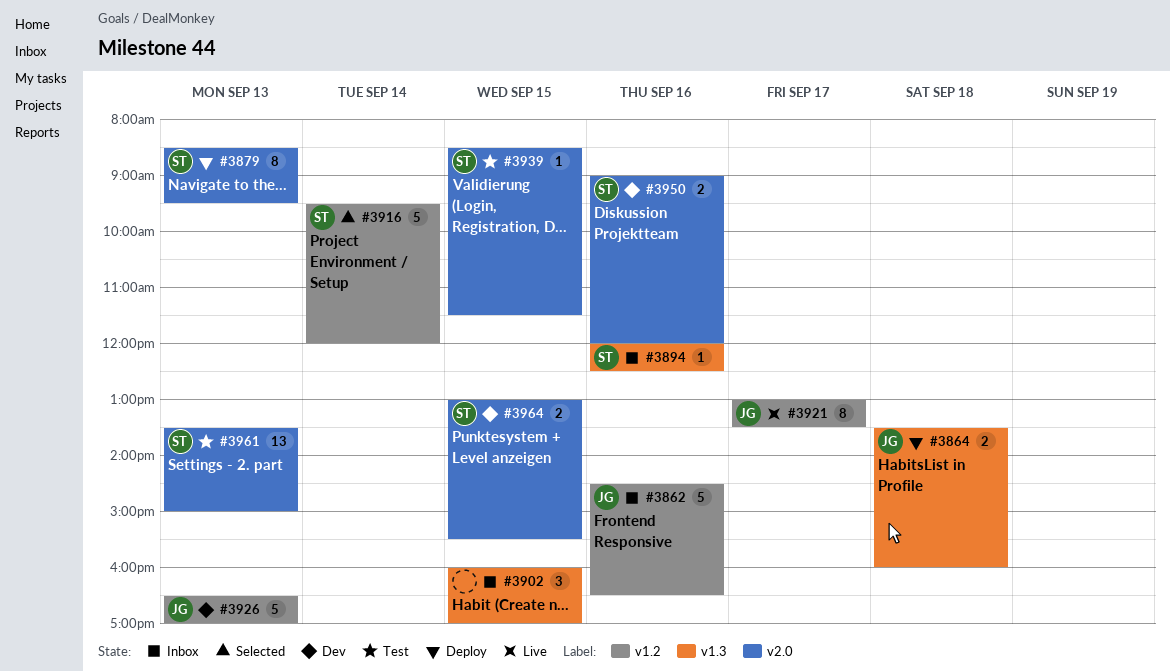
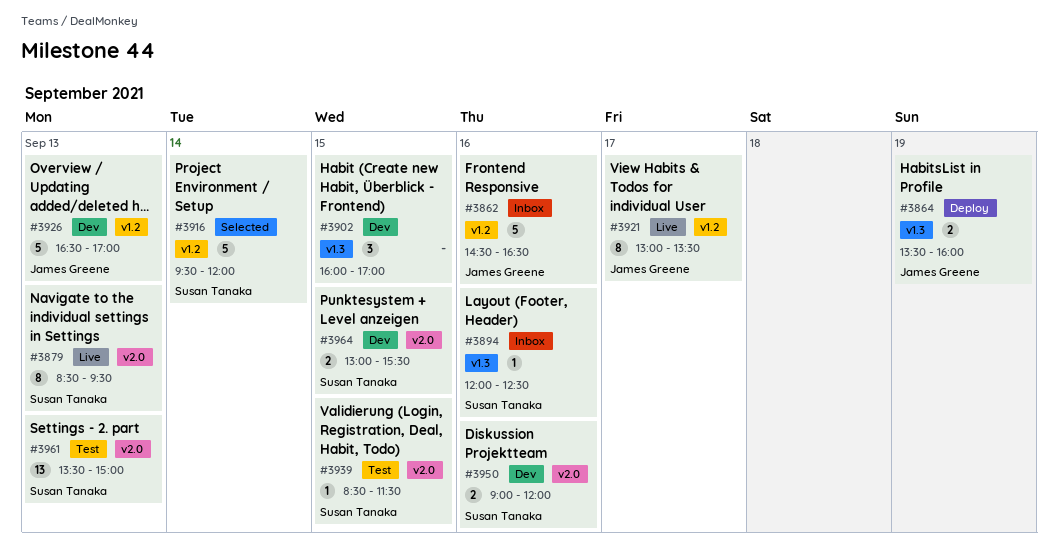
#3864, day: Sep 18 -> Sep 19
#3879, status: Deploy -> Live
#3902, status: Inbox -> Dev

